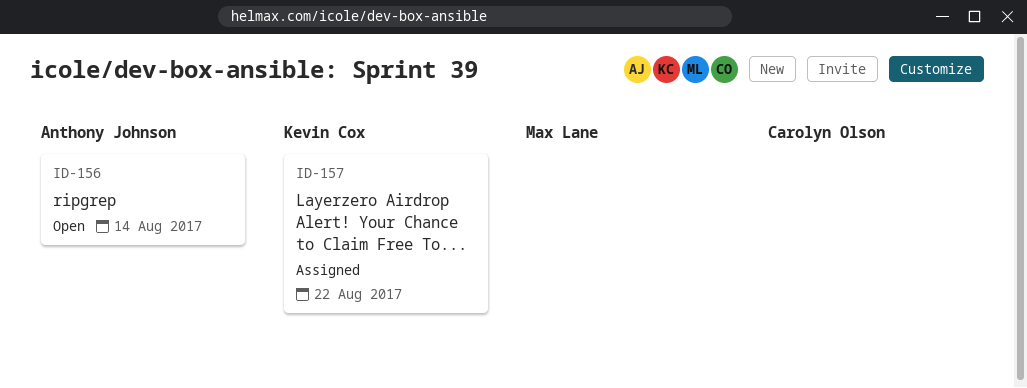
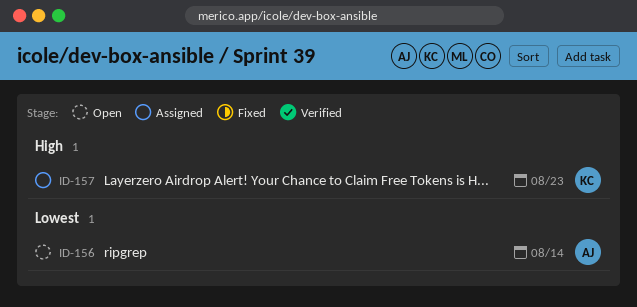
ID-157, due: Aug 22 -> Aug 23

